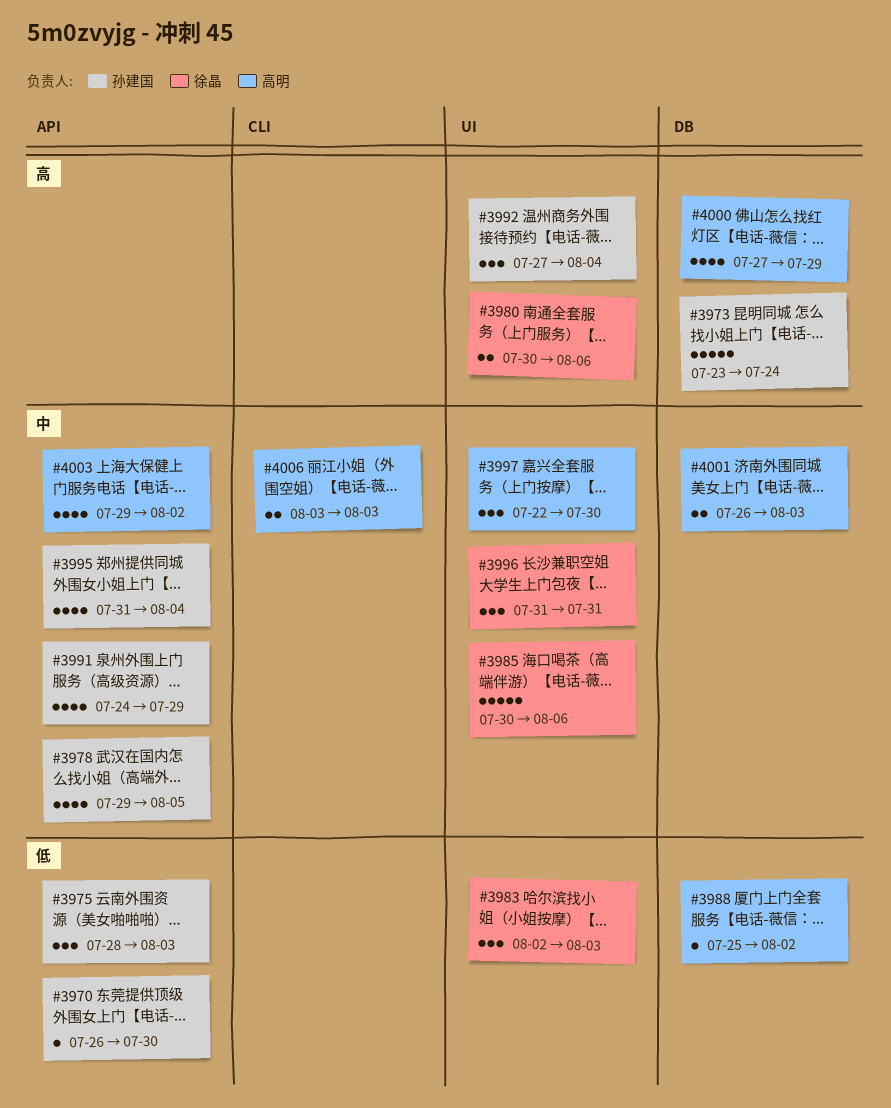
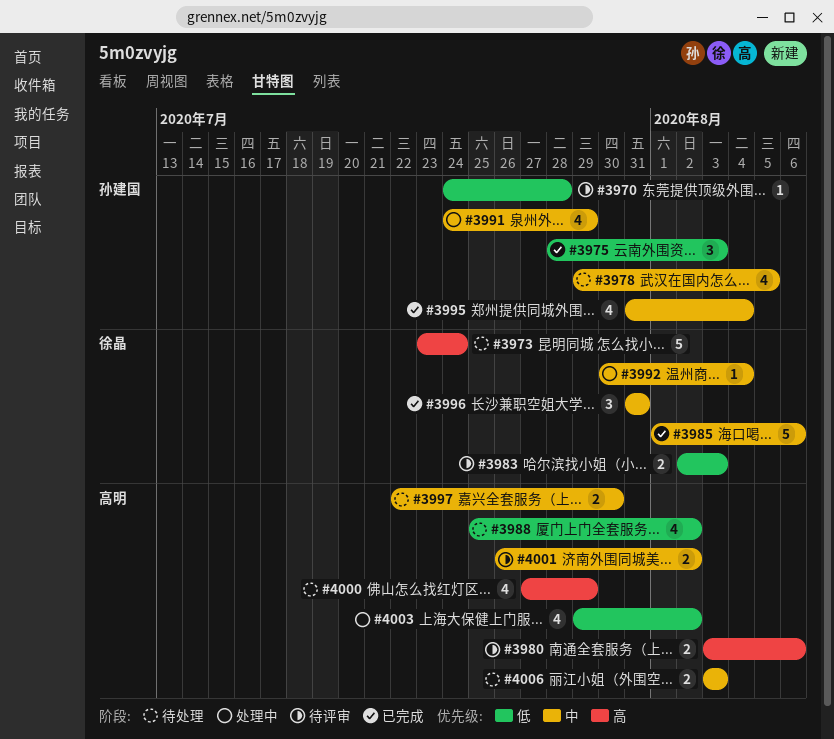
#3970, start: Jul 26 -> Jul 24
#3970, due: Jul 30 -> Jul 28
#3973, owner: 孙建国 -> 徐晶
#3980, owner: 徐晶 -> 高明
#3980, start: Jul 30 -> Aug 3
#3983, estimate: 3 -> 2
#3985, start: Jul 30 -> Aug 1
#3988, estimate: 1 -> 4
#3992, owner: 孙建国 -> 徐晶
#3992, priority: 高 -> 中
#3992, estimate: 3 -> 1
#3992, start: Jul 27 -> Jul 30
#3997, estimate: 3 -> 2
#4001, due: Aug 3 -> Aug 2
#4003, priority: 中 -> 低

